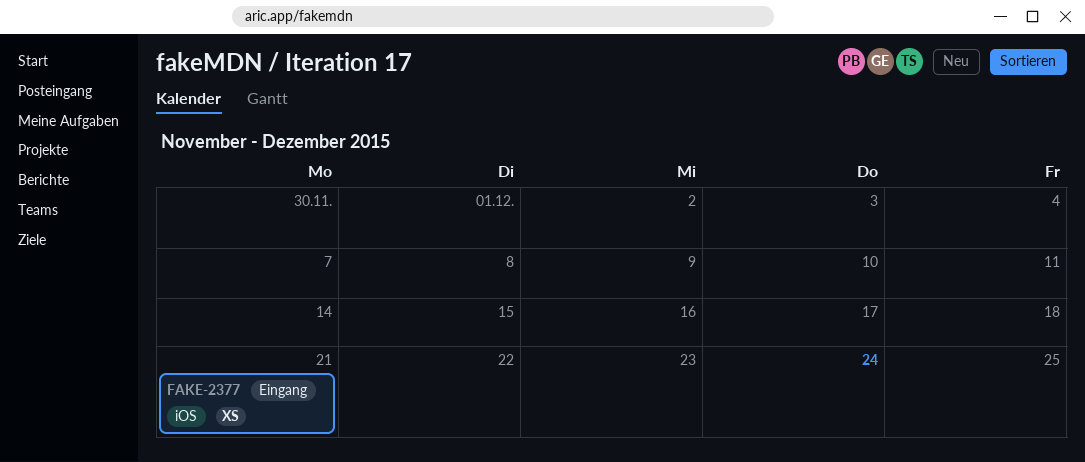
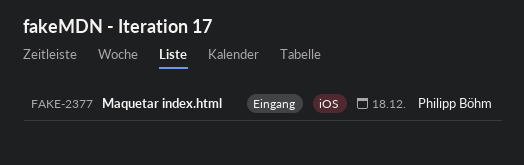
FAKE-2377, due: Dec 21 -> Dec 18

